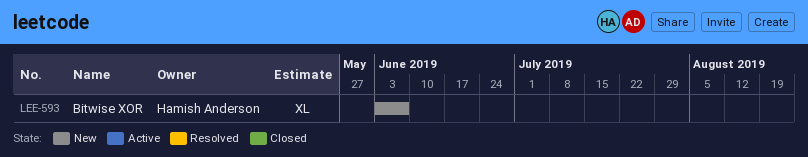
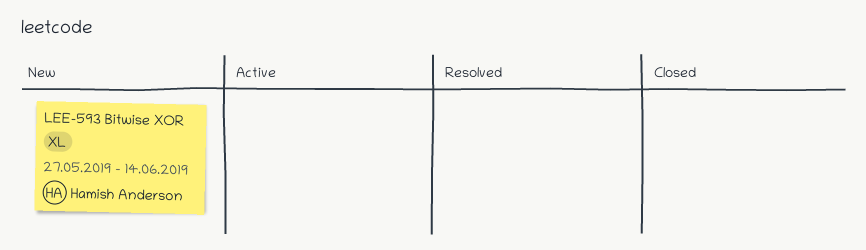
LEE-593, start: Jun 3 -> May 27
LEE-593, due: Jun 7 -> Jun 14

